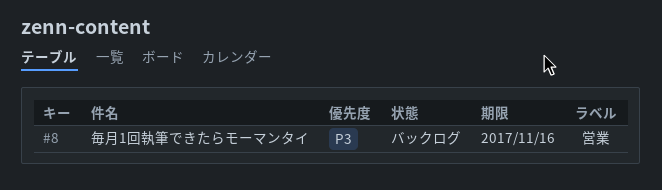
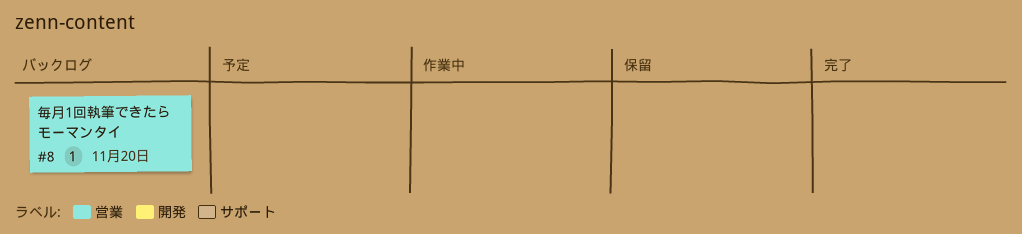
#8, due: Nov 16 -> Nov 20

